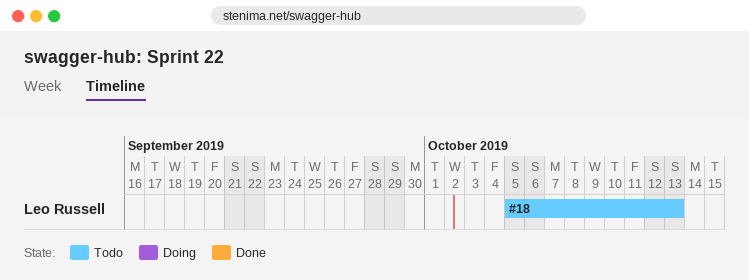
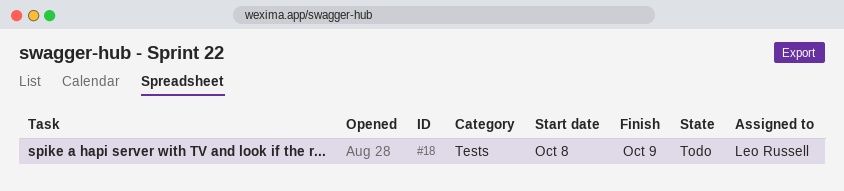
#18, start: Oct 5 -> Oct 8
#18, due: Oct 13 -> Oct 9

